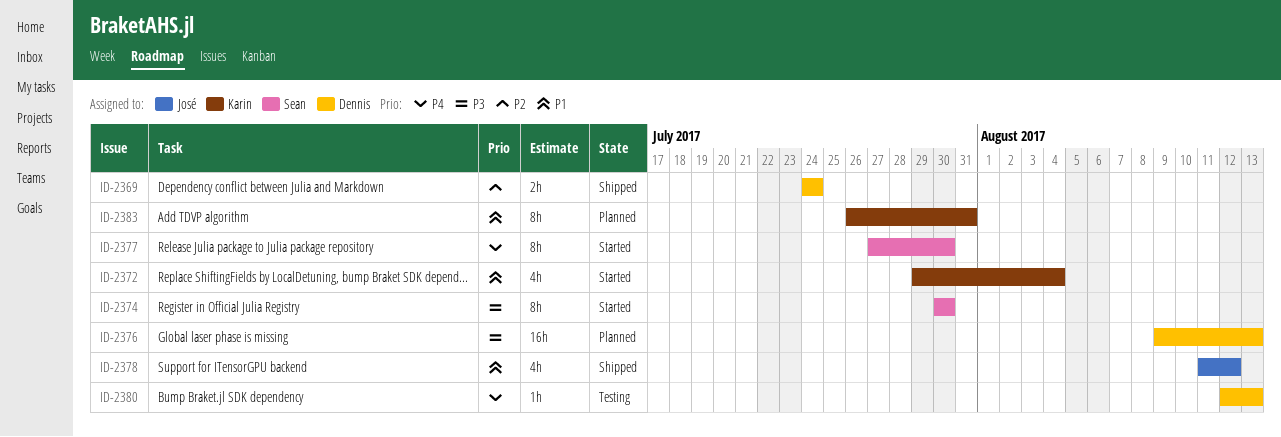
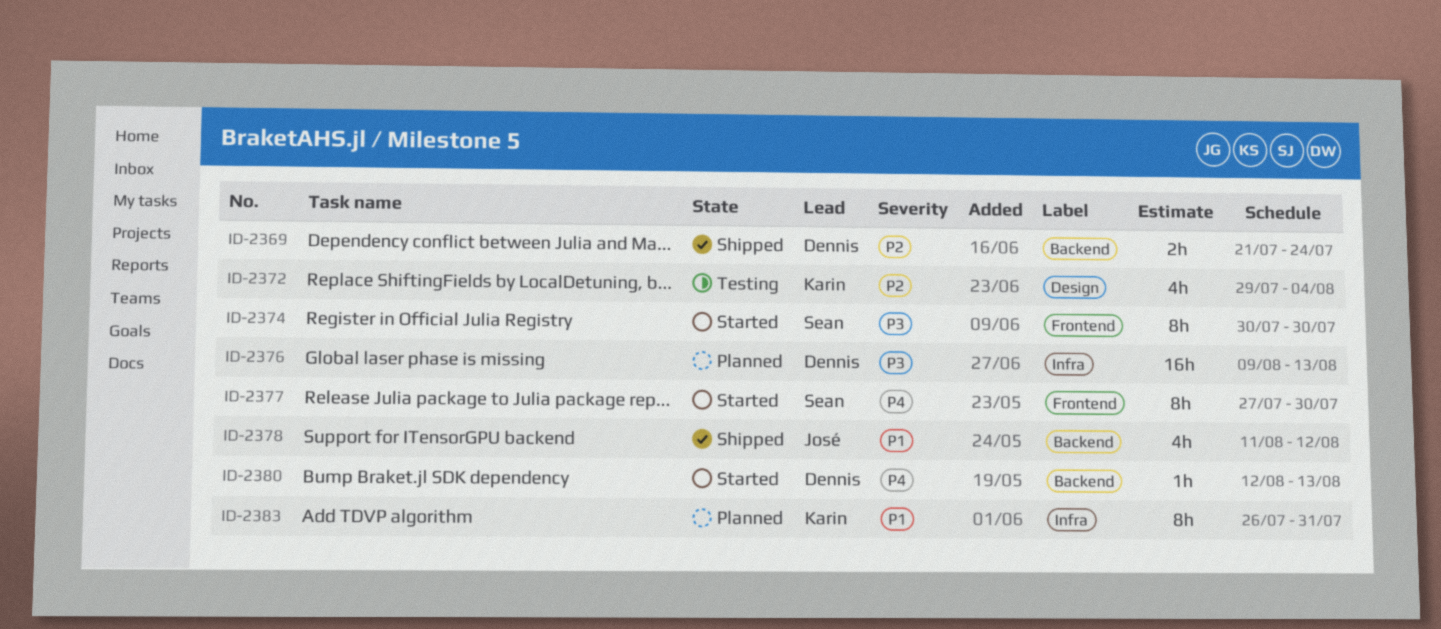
ID-2369, start: Jul 24 -> Jul 21
ID-2372, status: Started -> Testing
ID-2372, priority: P1 -> P2
ID-2380, status: Testing -> Started

